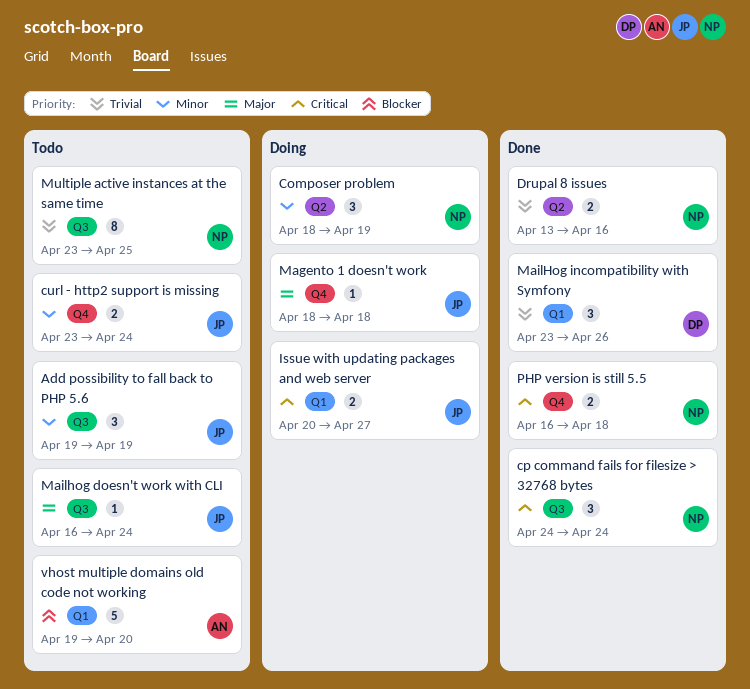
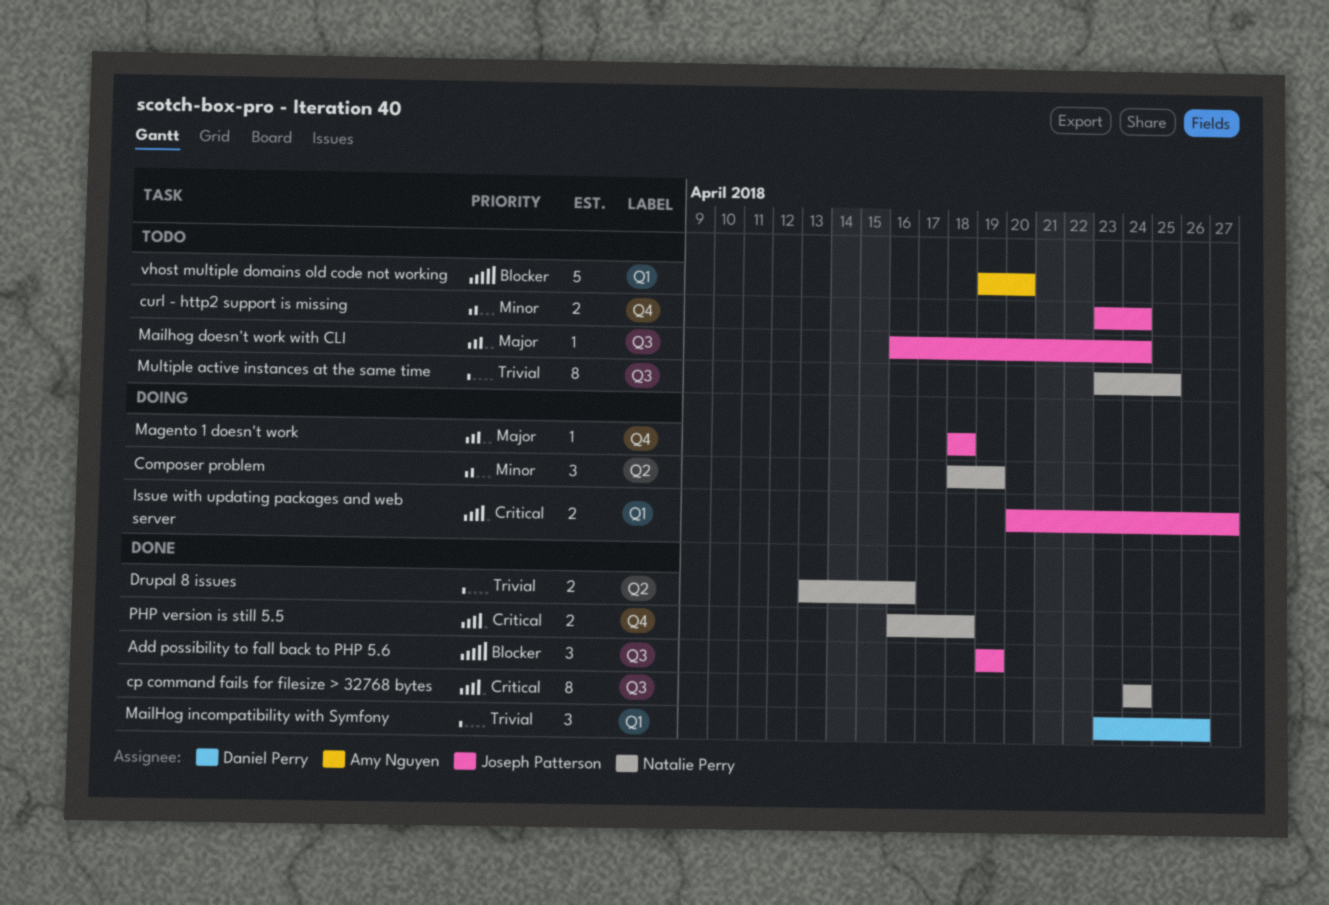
Add possibility to fall back to PHP 5.6, status: Todo -> Done
Add possibility to fall back to PHP 5.6, priority: Minor -> Blocker
cp command fails for filesize > 32768 bytes, estimate: 3 -> 8

